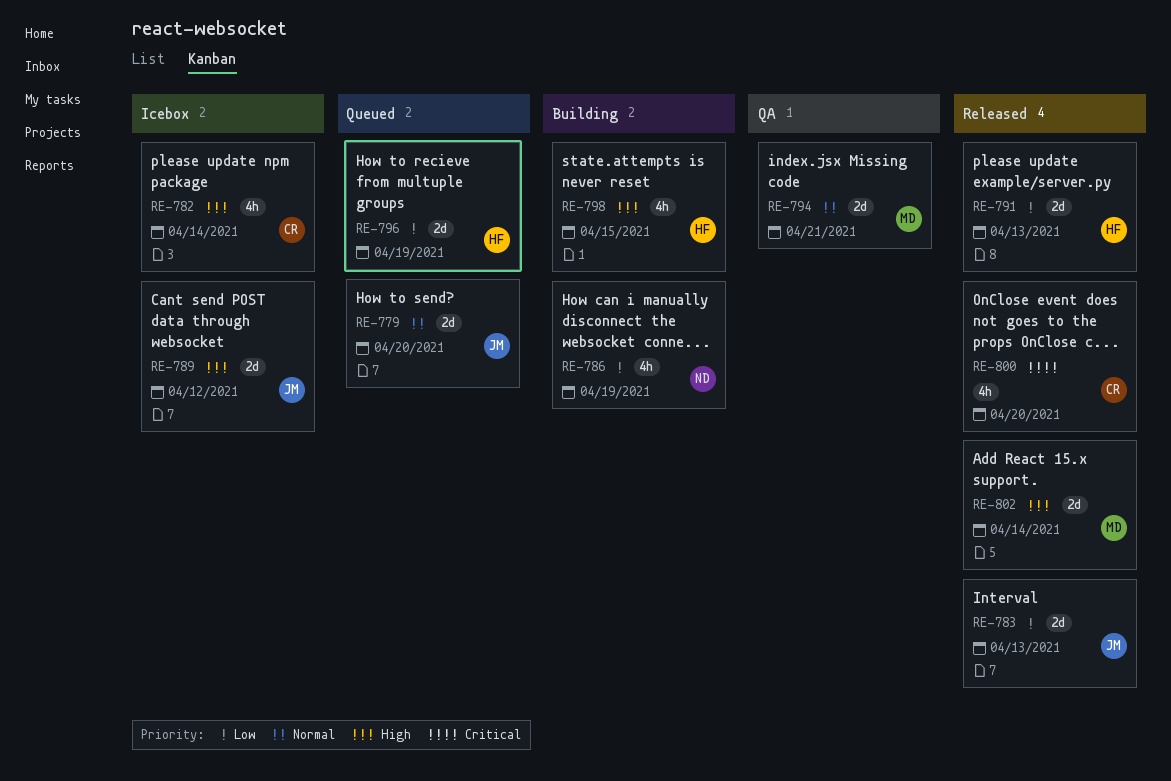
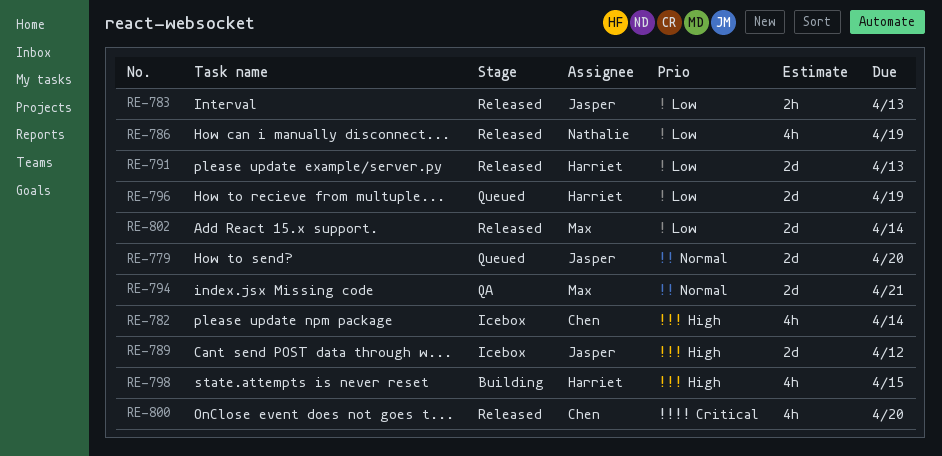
RE-783, estimate: 2d -> 2h
RE-786, status: Building -> Released
RE-802, priority: High -> Low

